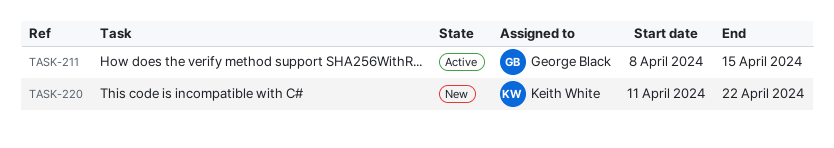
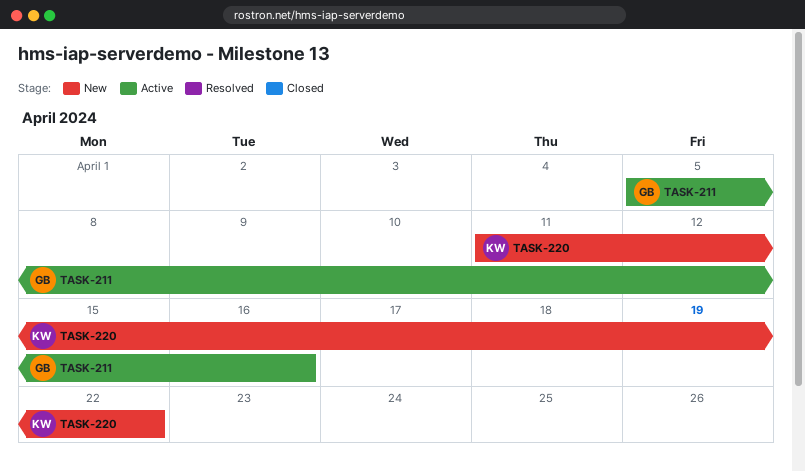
TASK-211, start: Apr 8 -> Apr 5
TASK-211, due: Apr 15 -> Apr 16

